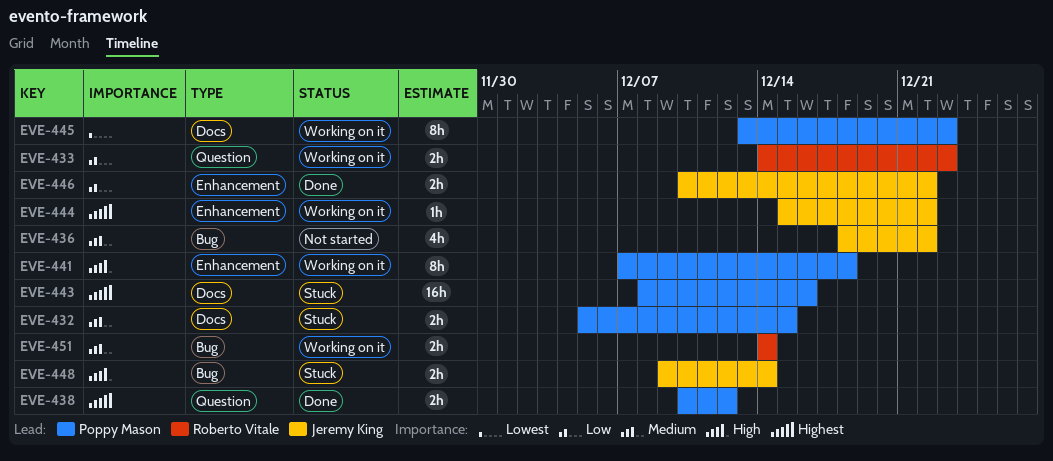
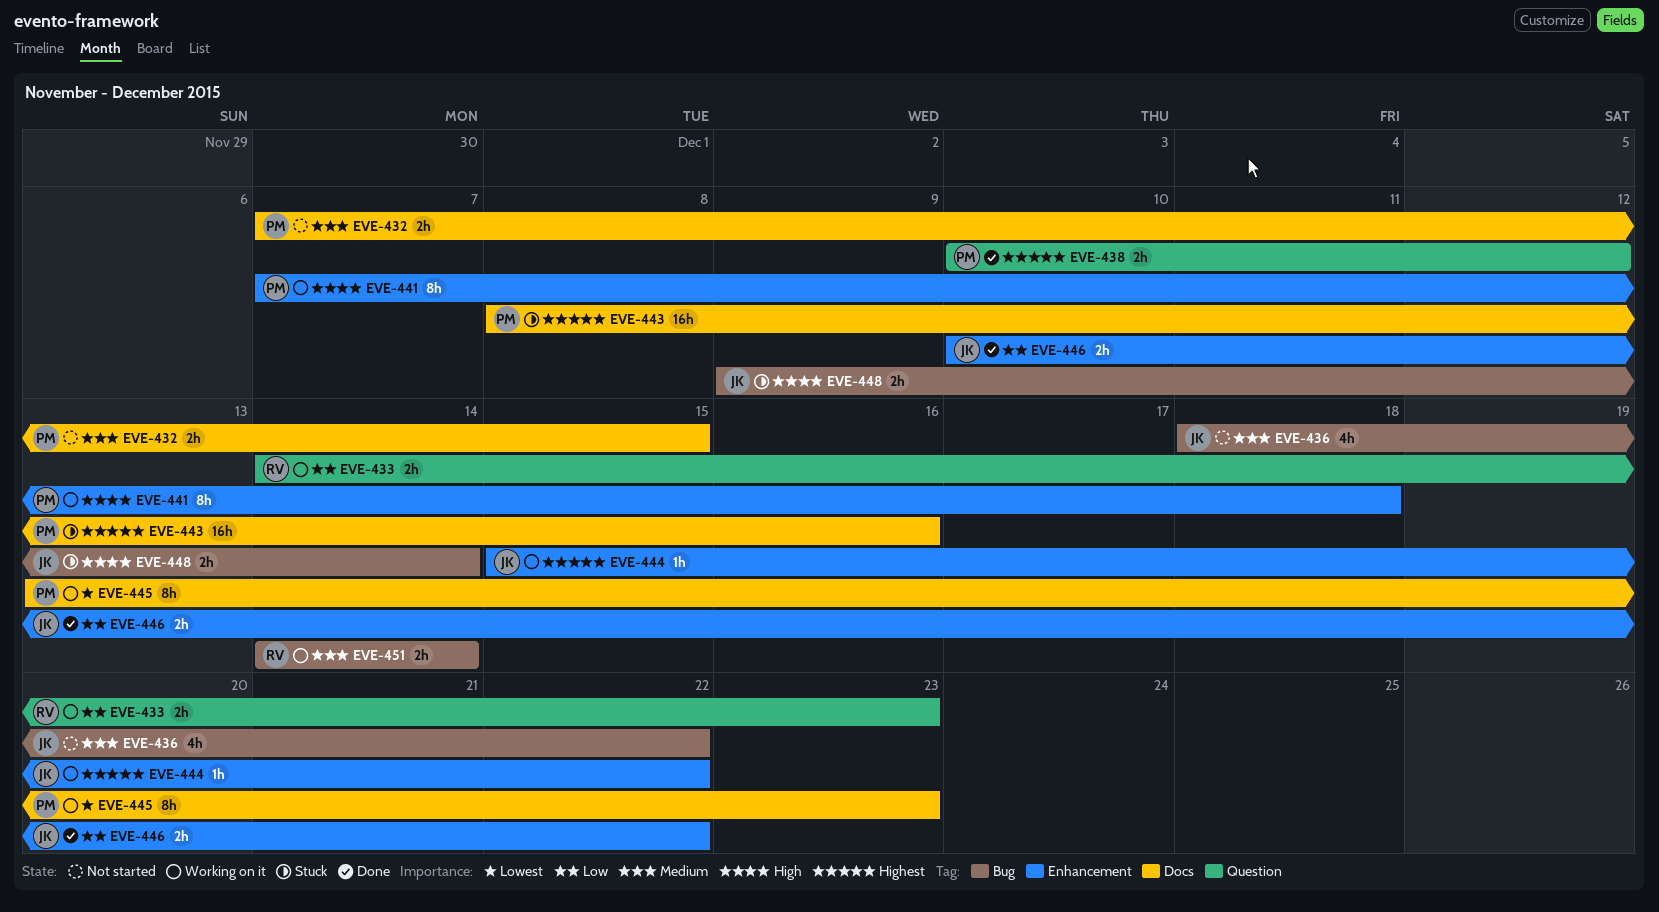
EVE-432, status: Stuck -> Not started
EVE-432, start: Dec 5 -> Dec 7

